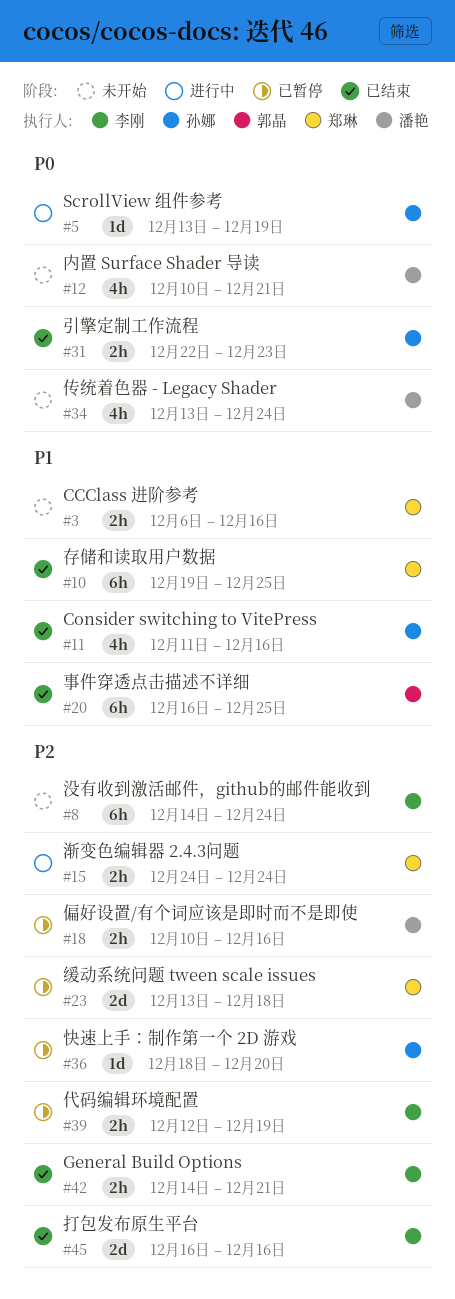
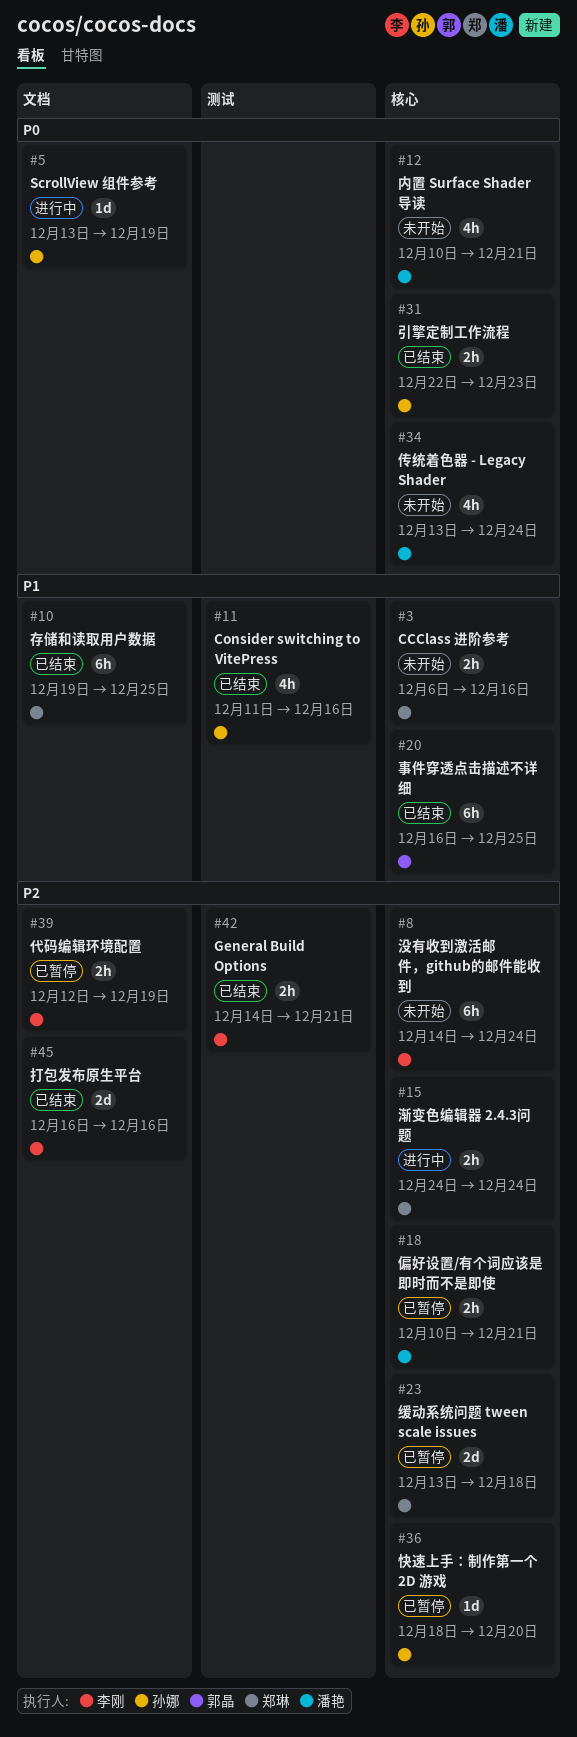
#18, due: Dec 16 -> Dec 21

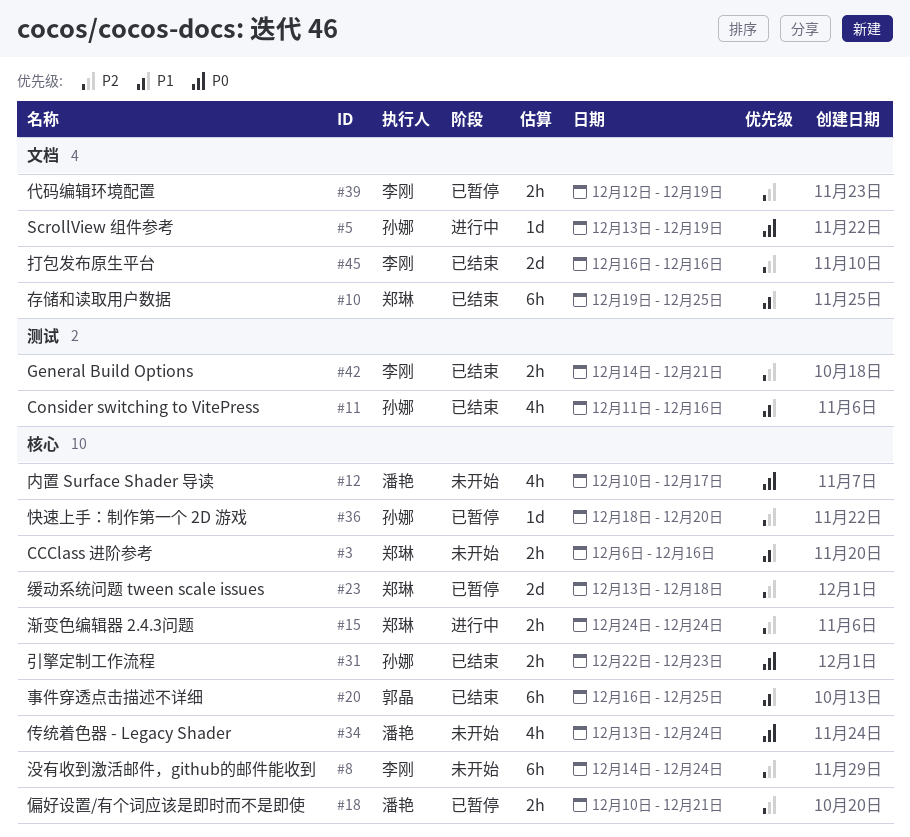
#12, due: Dec 21 -> Dec 17

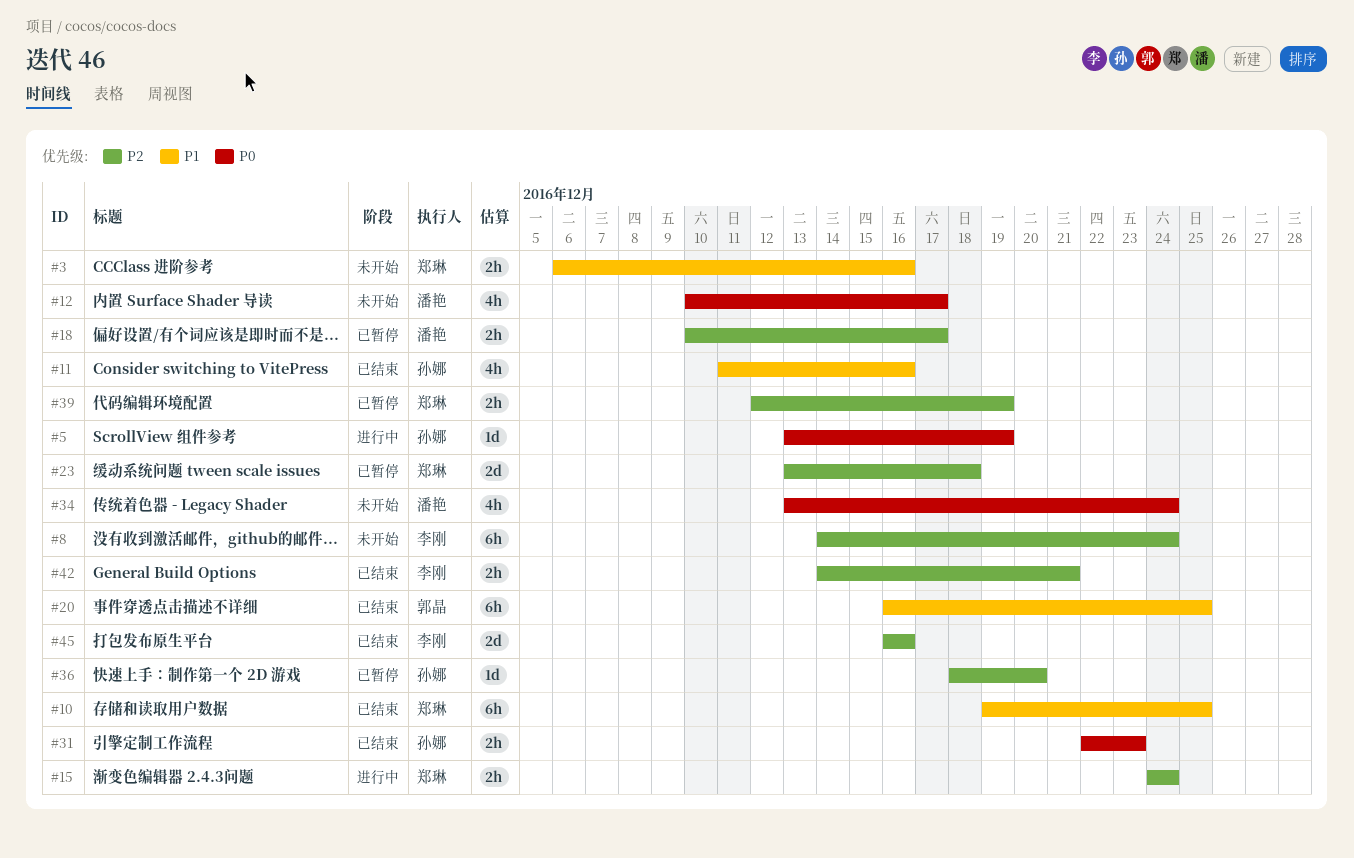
#18, due: Dec 21 -> Dec 17
#39, owner: 李刚 -> 郑琳

